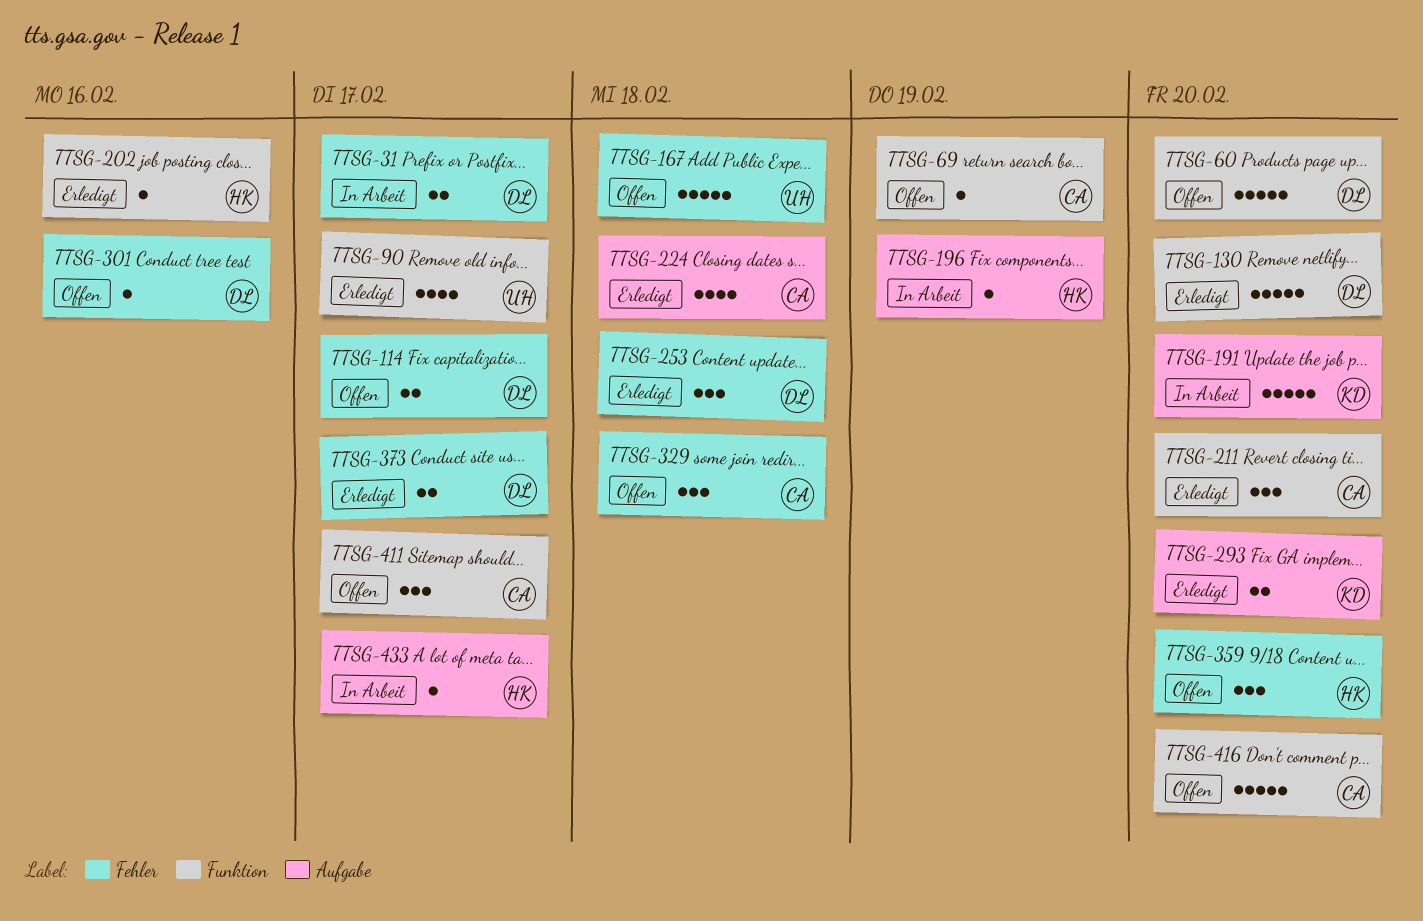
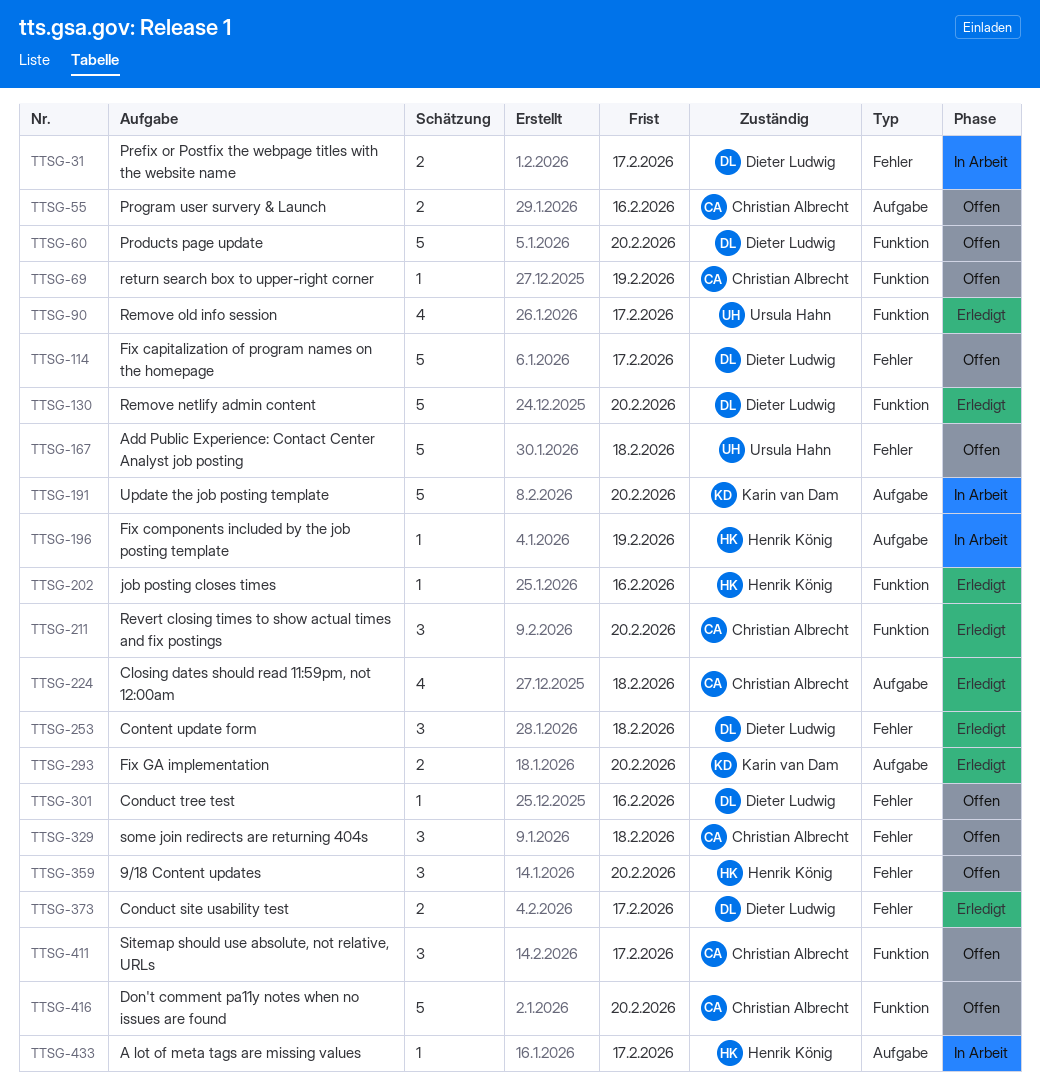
TTSG-55: none -> present
TTSG-114, estimate: 2 -> 5

